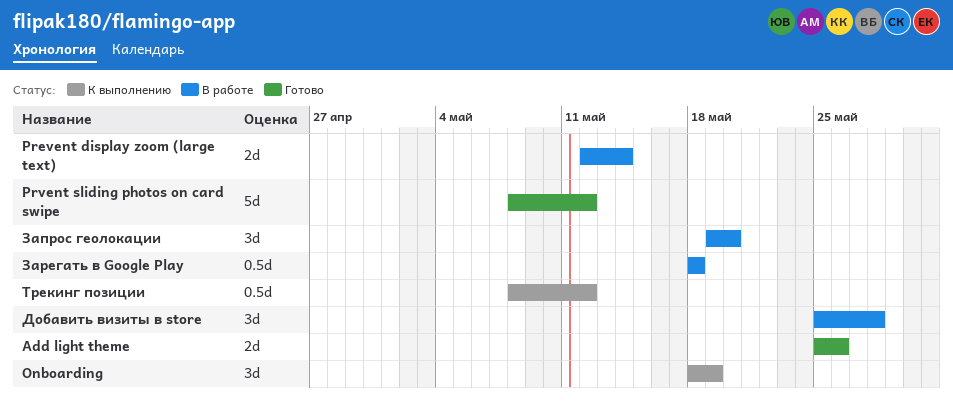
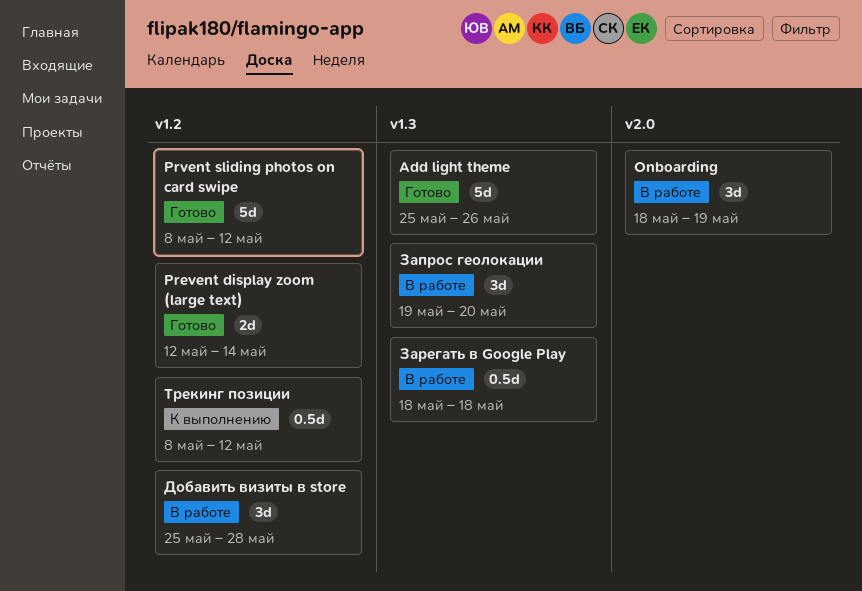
Add light theme, estimate: 2d -> 5d
Onboarding, status: К выполнению -> В работе
Prevent display zoom (large text), status: В работе -> Готово

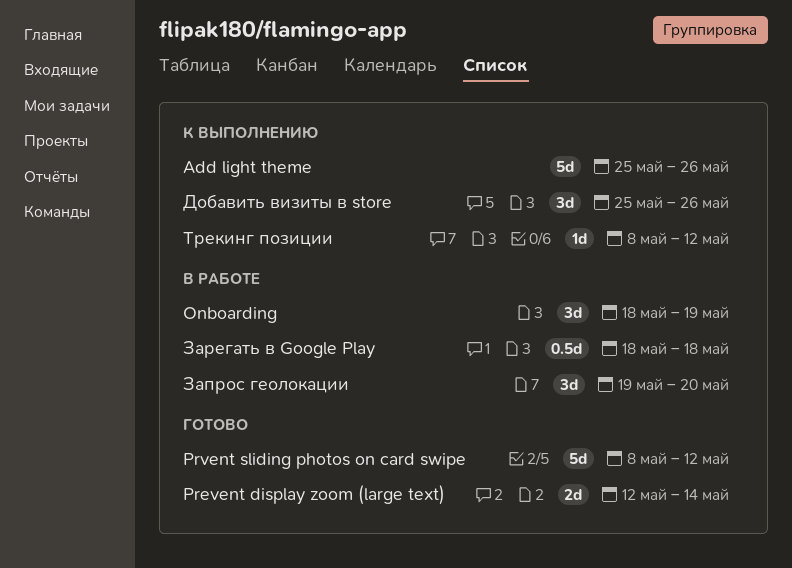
Add light theme, status: Готово -> К выполнению
Добавить визиты в store, status: В работе -> К выполнению
Добавить визиты в store, due: May 28 -> May 26
Трекинг позиции, estimate: 0.5d -> 1d

